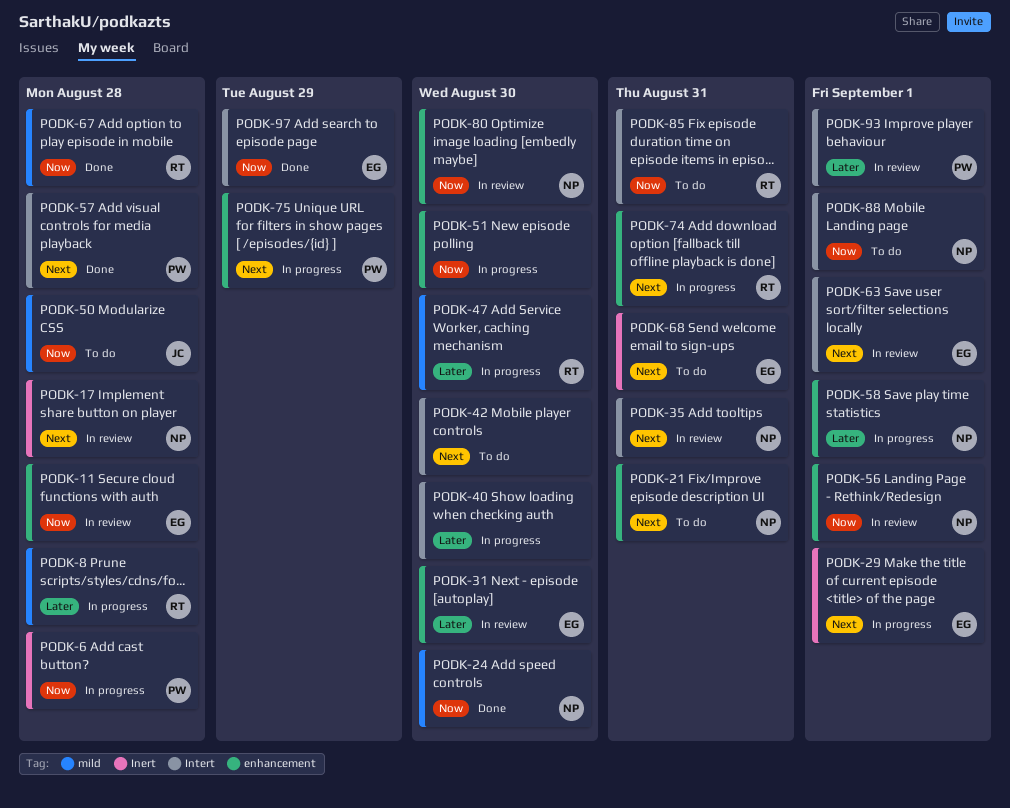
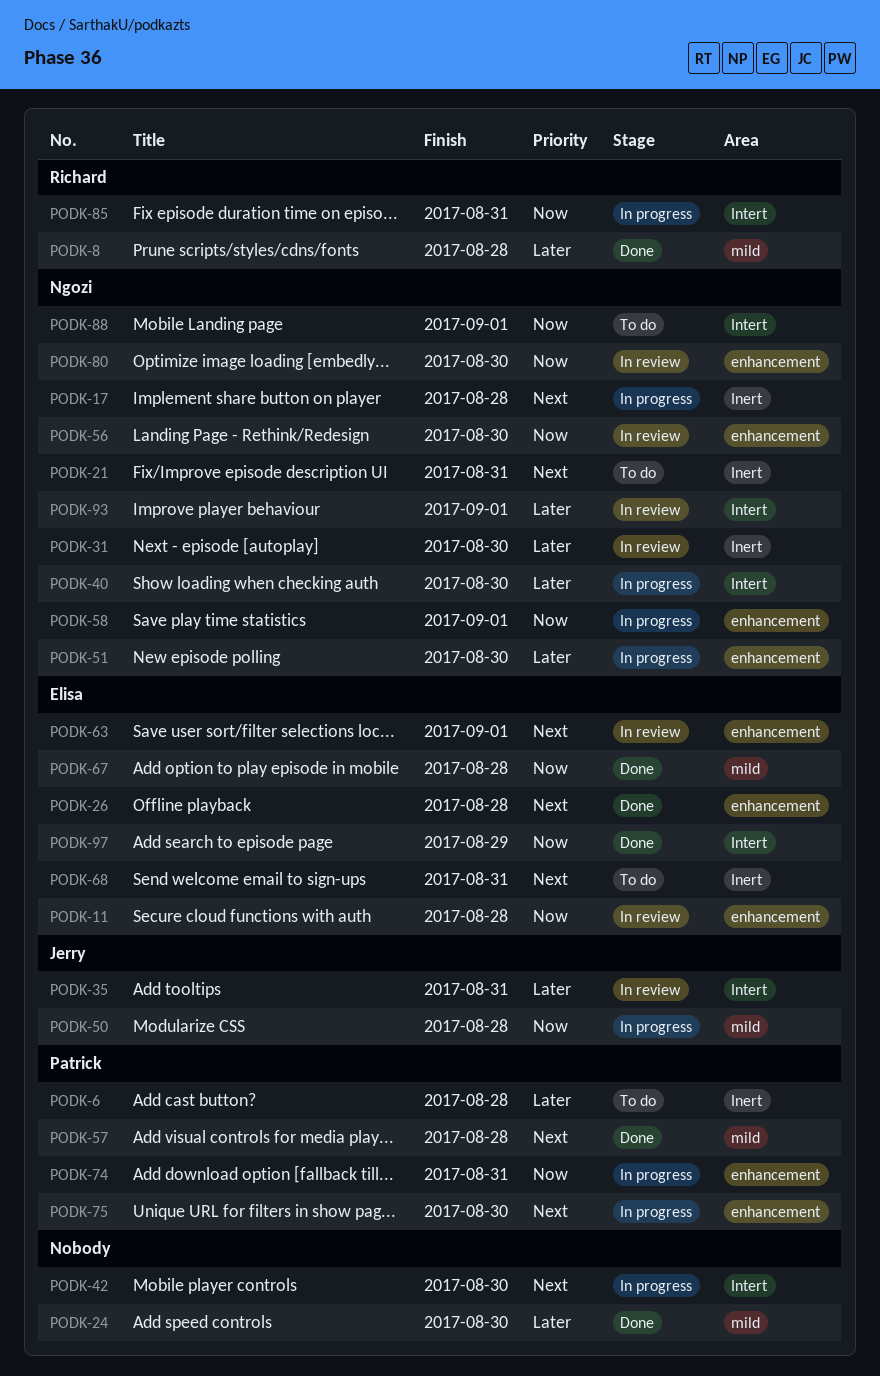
PODK-6, status: In progress -> To do
PODK-6, priority: Now -> Later
PODK-8, status: In progress -> Done
PODK-17, status: In review -> In progress
PODK-21, label: enhancement -> Inert
PODK-24, owner: Ngozi -> none
PODK-24, priority: Now -> Later
PODK-26: none -> present
PODK-29: present -> none
PODK-31, owner: Elisa -> Ngozi
PODK-31, label: enhancement -> Inert
PODK-35, owner: Ngozi -> Jerry
PODK-35, priority: Next -> Later
PODK-40, owner: none -> Ngozi
PODK-42, status: To do -> In progress
PODK-47: present -> none
PODK-50, status: To do -> In progress
PODK-51, owner: none -> Ngozi
PODK-51, priority: Now -> Later
PODK-56, due: Sep 1 -> Aug 30
PODK-57, label: Intert -> mild
PODK-58, priority: Later -> Now
PODK-63, label: Intert -> enhancement
PODK-67, owner: Richard -> Elisa
PODK-74, owner: Richard -> Patrick
PODK-74, priority: Next -> Now
PODK-75, due: Aug 29 -> Aug 30
PODK-85, status: To do -> In progress
PODK-93, owner: Patrick -> Ngozi

